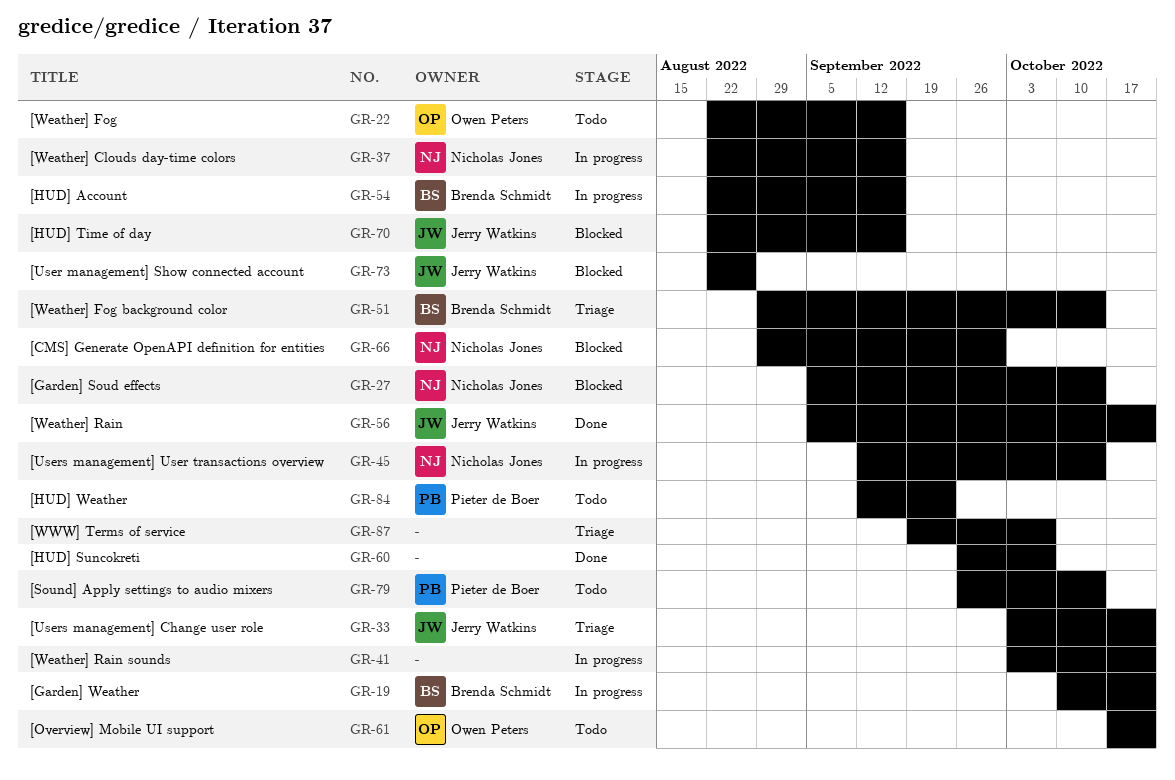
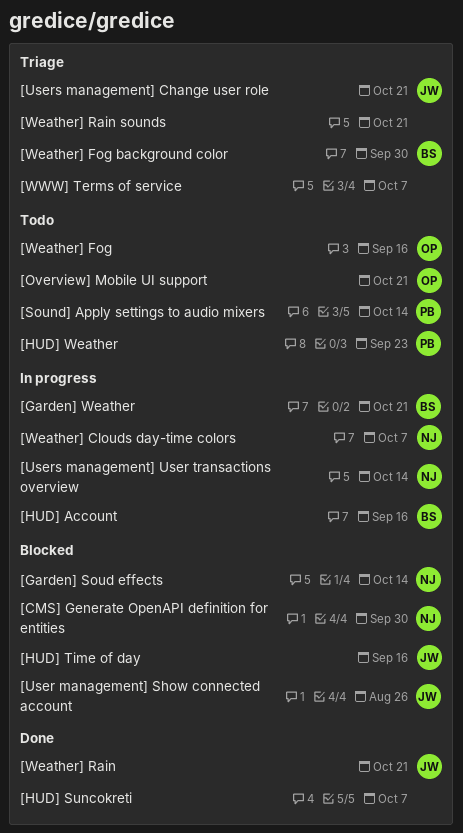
[Weather] Clouds day-time colors, due: Sep 16 -> Oct 7
[Weather] Fog background color, due: Oct 14 -> Sep 30
[Weather] Rain sounds, status: In progress -> Triage

